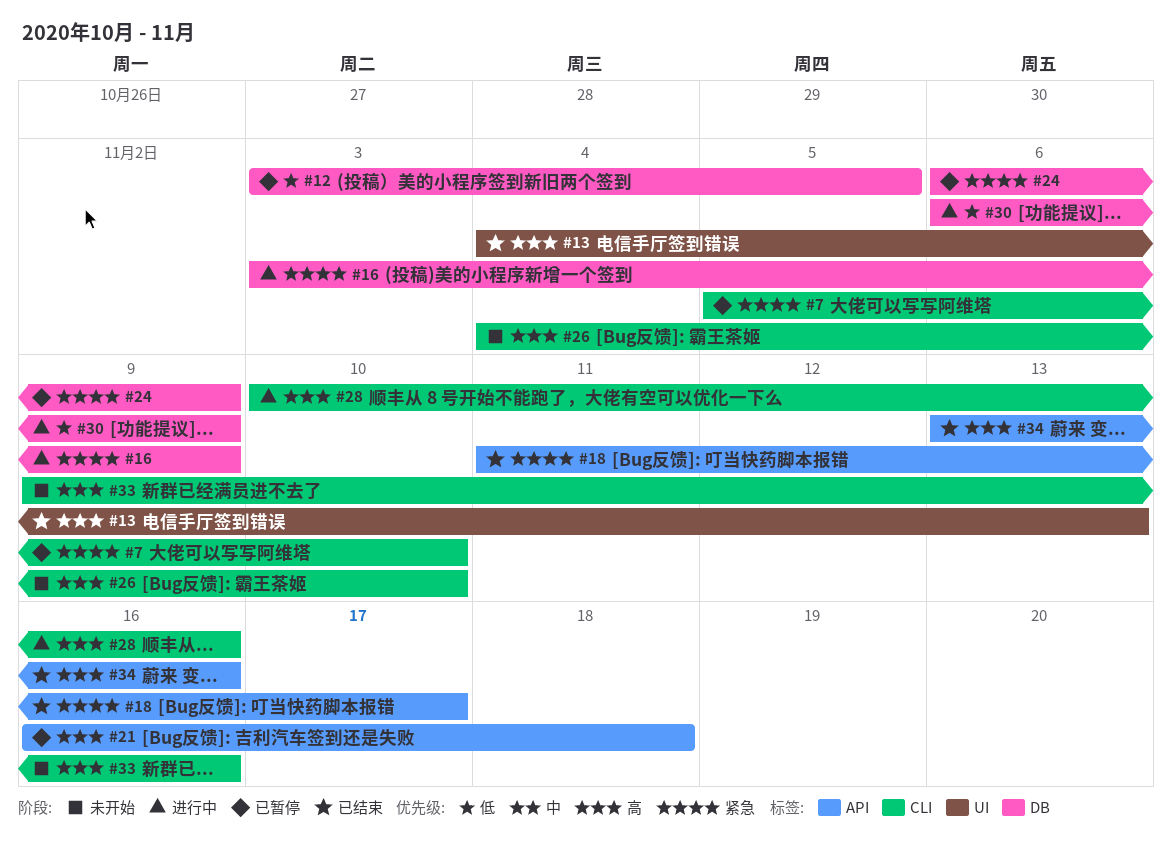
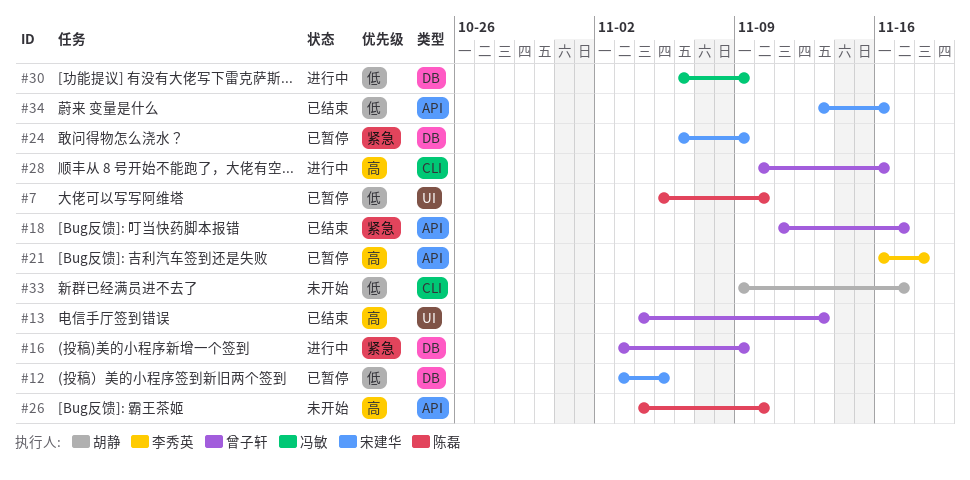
#7, priority: 紧急 -> 低
#7, label: CLI -> UI
#26, label: CLI -> API
#33, priority: 高 -> 低
#33, due: Nov 16 -> Nov 17
#34, priority: 高 -> 低

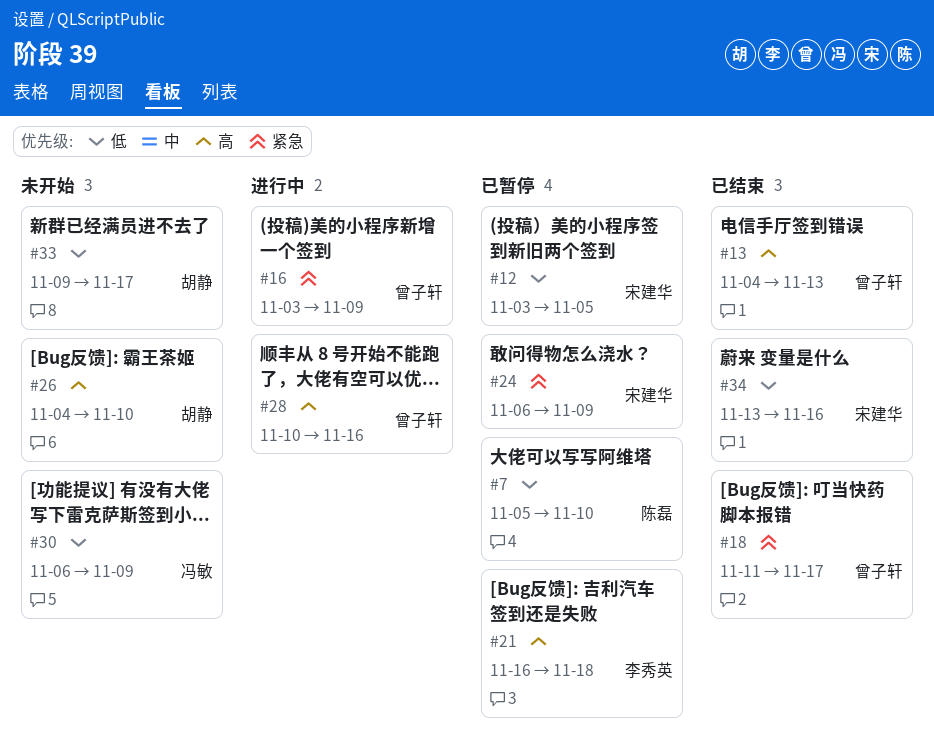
#26, owner: 陈磊 -> 胡静
#30, status: 进行中 -> 未开始

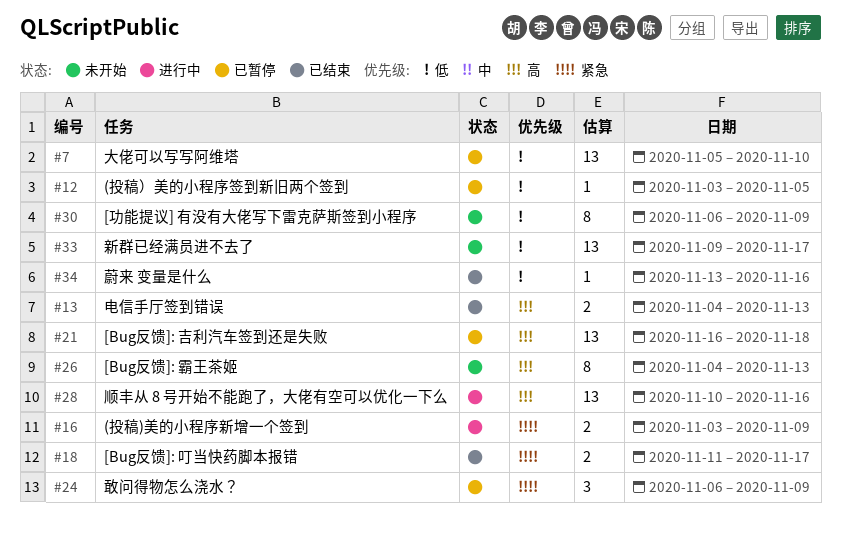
#26, due: Nov 10 -> Nov 13

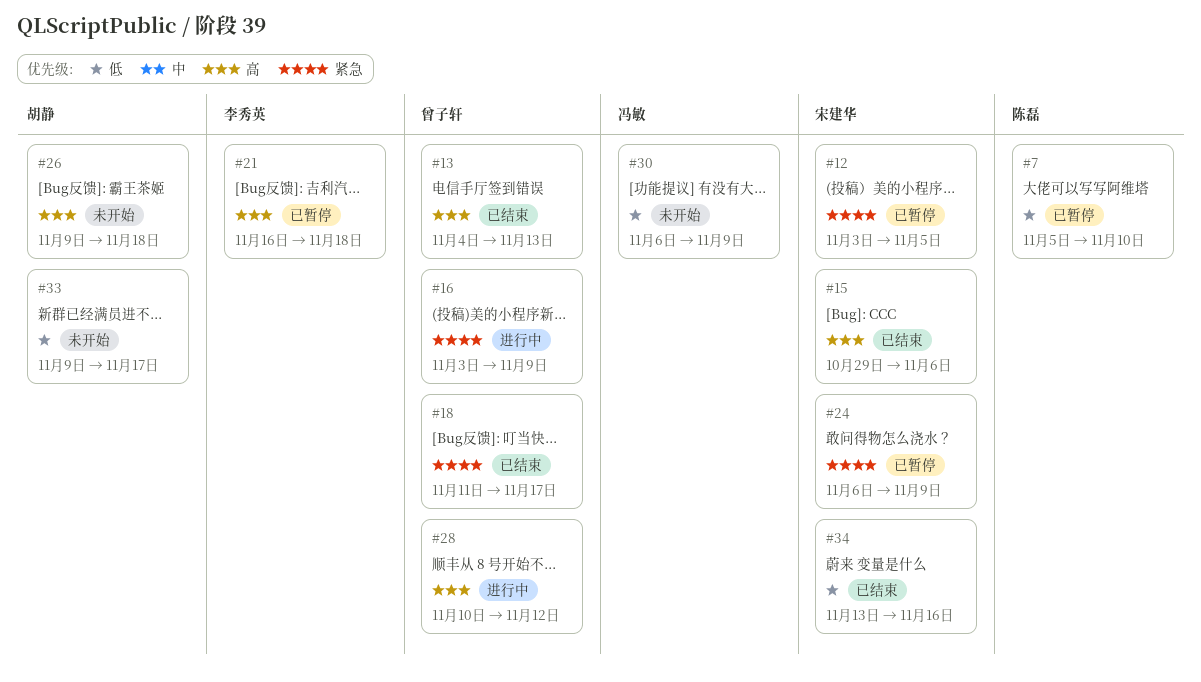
#12, priority: 低 -> 紧急
#15: none -> present
#26, start: Nov 4 -> Nov 9
#26, due: Nov 13 -> Nov 18
#28, due: Nov 16 -> Nov 12

